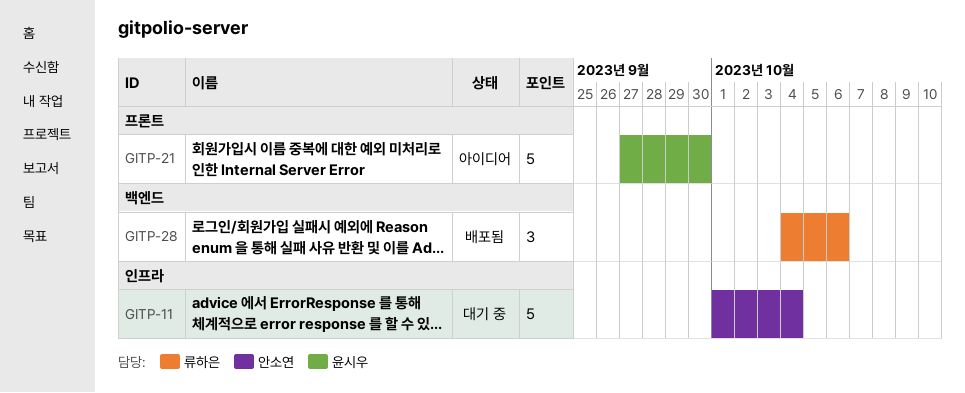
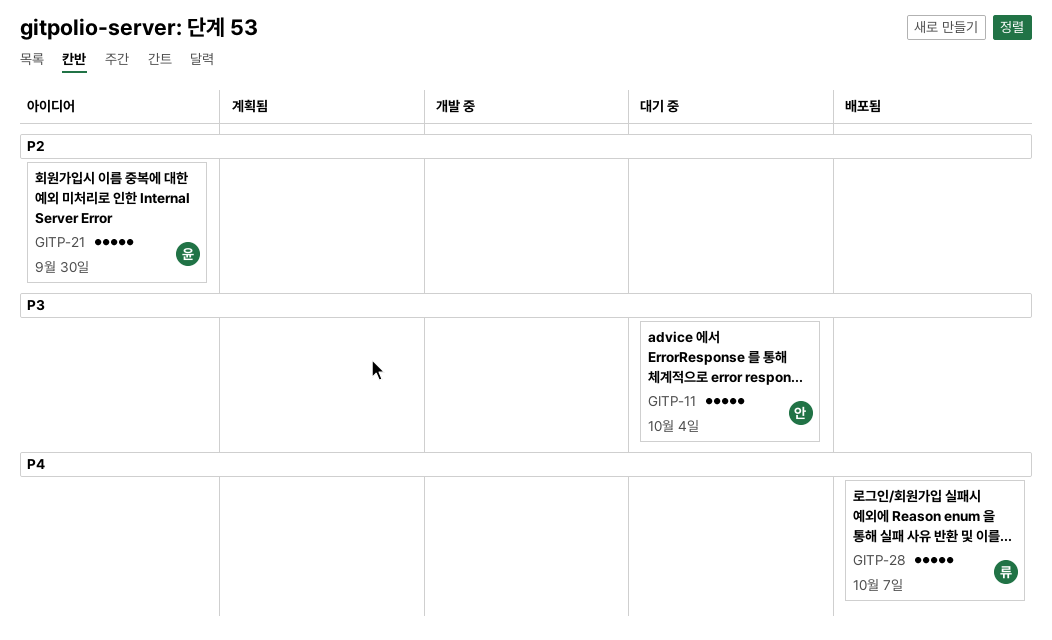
GITP-28, estimate: 3 -> 5
GITP-28, due: Oct 6 -> Oct 7

